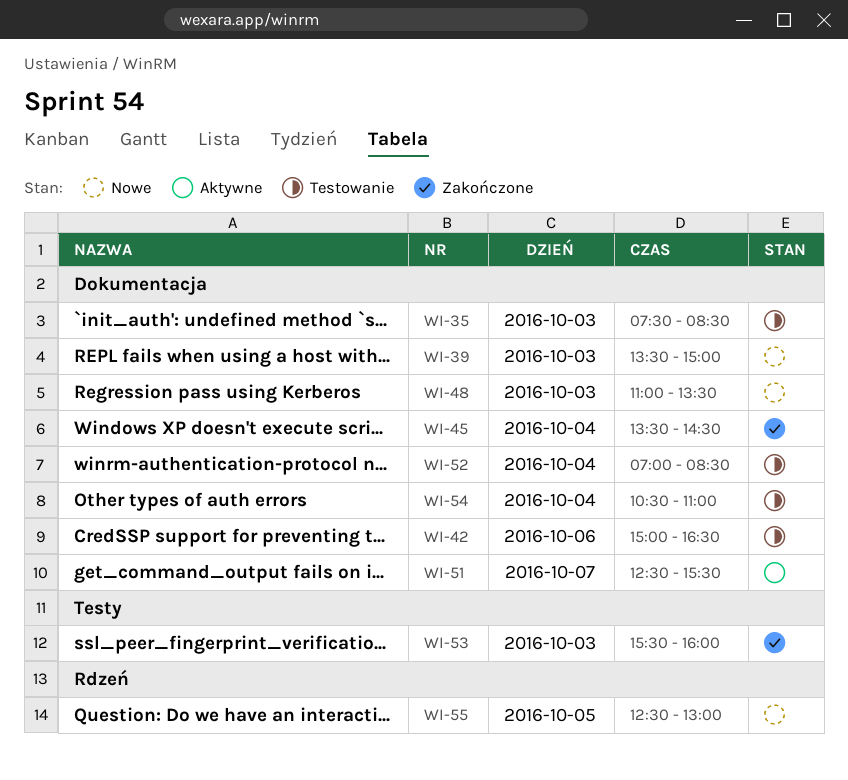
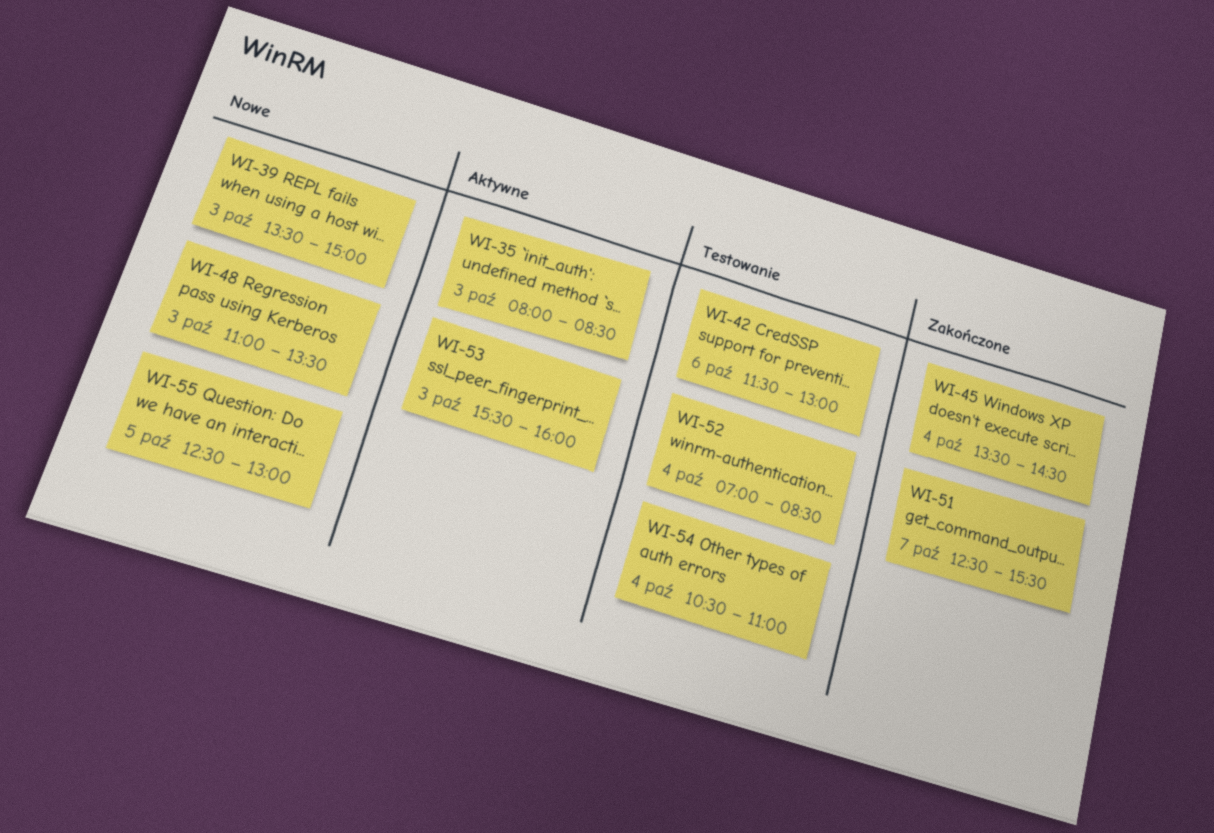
WI-35, status: Testowanie -> Aktywne
WI-35, begins: 07:30 -> 08:00
WI-42, begins: 15:00 -> 11:30
WI-42, ends: 16:30 -> 13:00
WI-51, status: Aktywne -> Zakończone
WI-53, status: Zakończone -> Aktywne

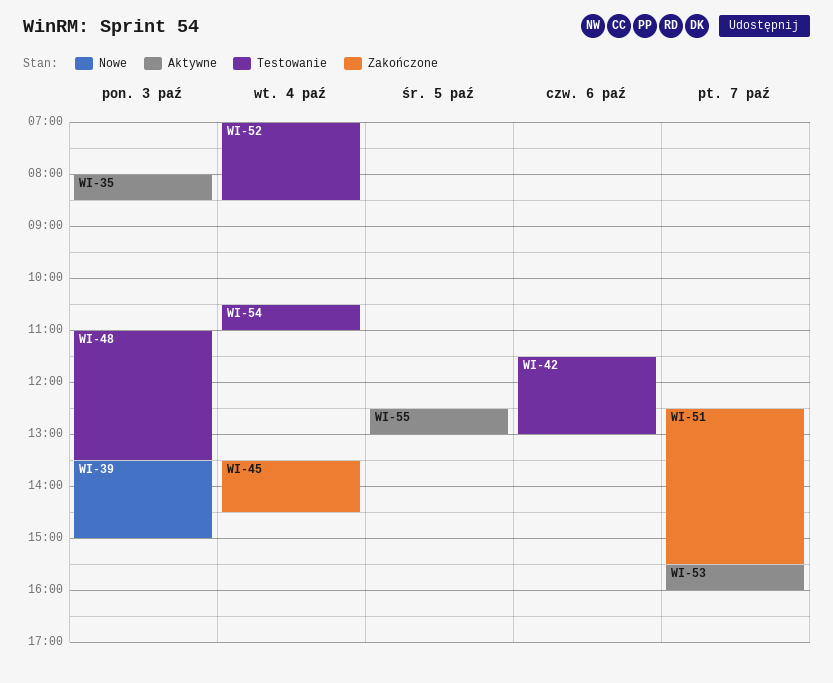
WI-48, status: Nowe -> Testowanie
WI-53, day: Oct 3 -> Oct 7
WI-55, status: Nowe -> Aktywne

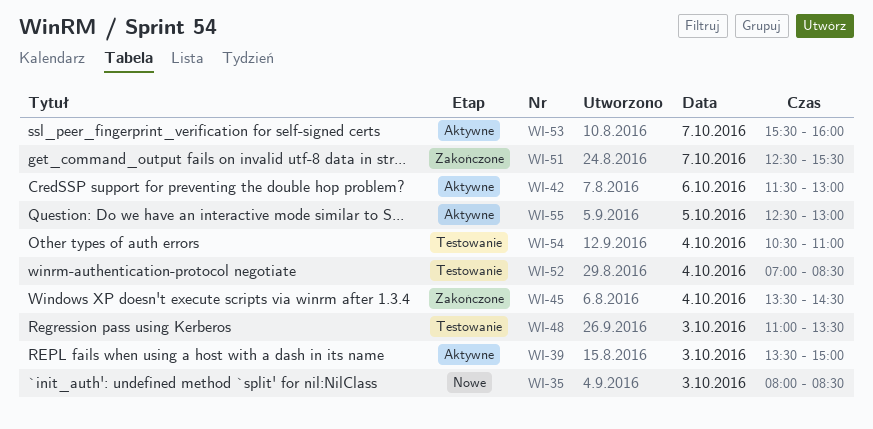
WI-35, status: Aktywne -> Nowe
WI-39, status: Nowe -> Aktywne
WI-42, status: Testowanie -> Aktywne

